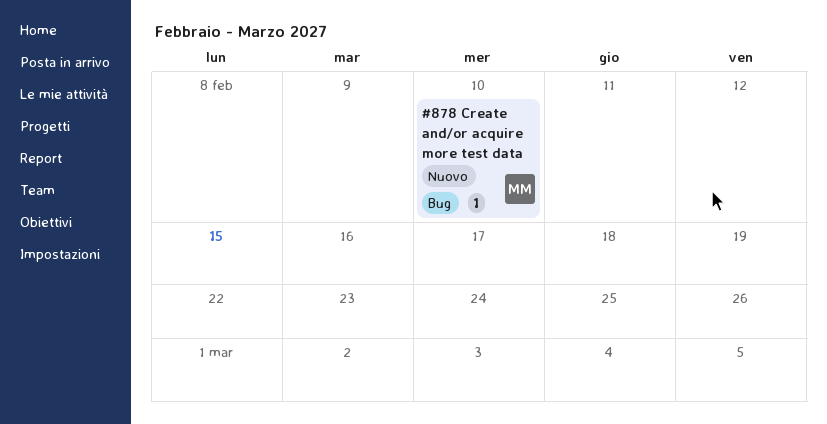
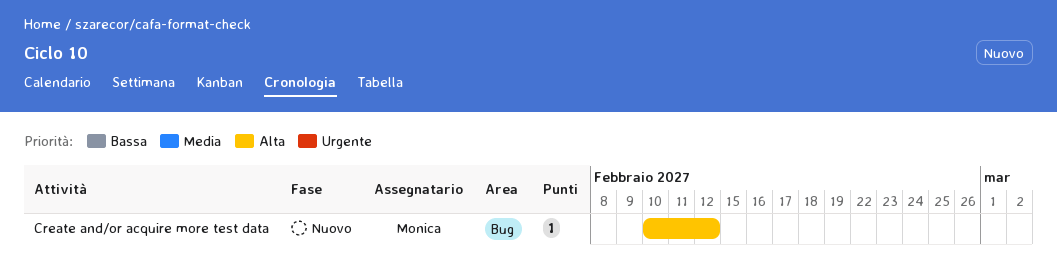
Create and/or acquire more test data, due: Feb 10 -> Feb 12

